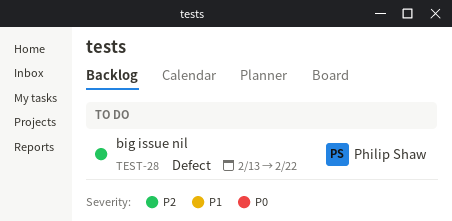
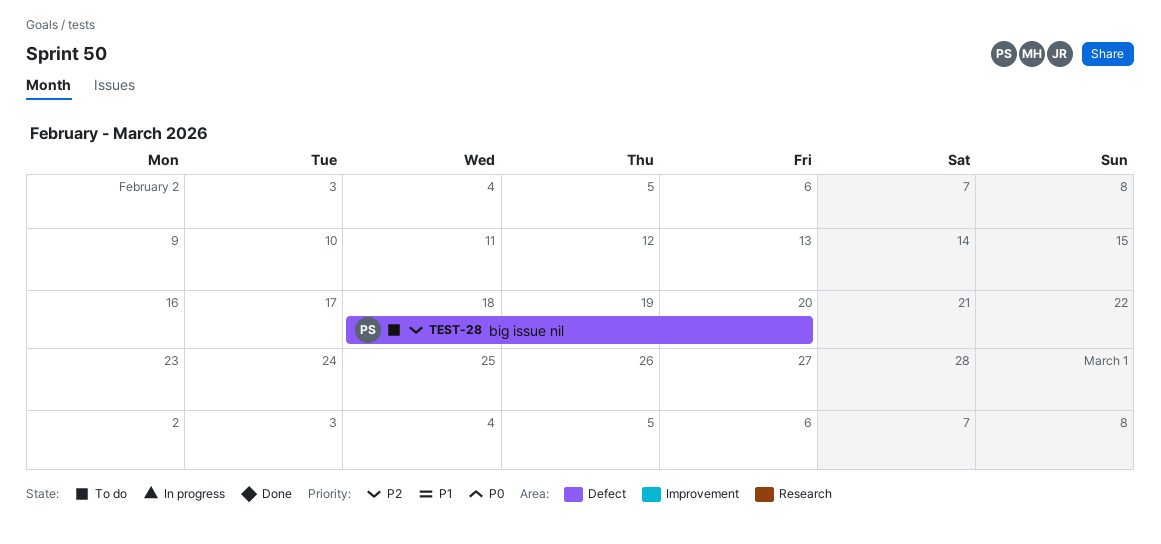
TEST-28, start: Feb 13 -> Feb 18
TEST-28, due: Feb 22 -> Feb 20

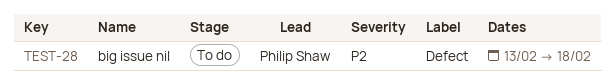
TEST-28, start: Feb 18 -> Feb 13
TEST-28, due: Feb 20 -> Feb 18

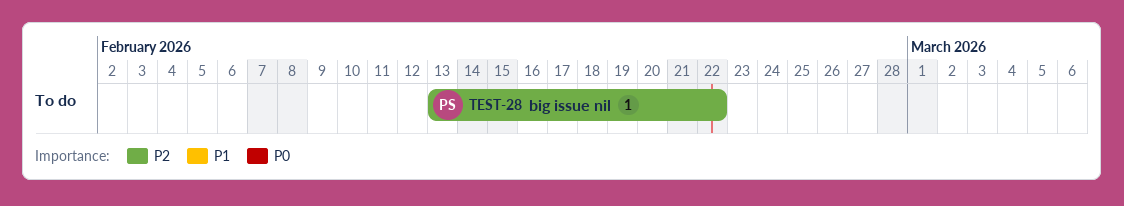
TEST-28, due: Feb 18 -> Feb 22

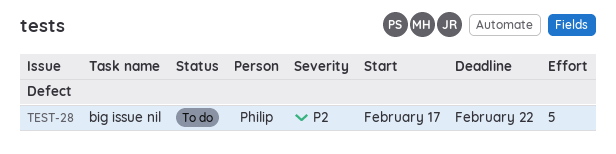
TEST-28, estimate: 1 -> 5
TEST-28, start: Feb 13 -> Feb 17

